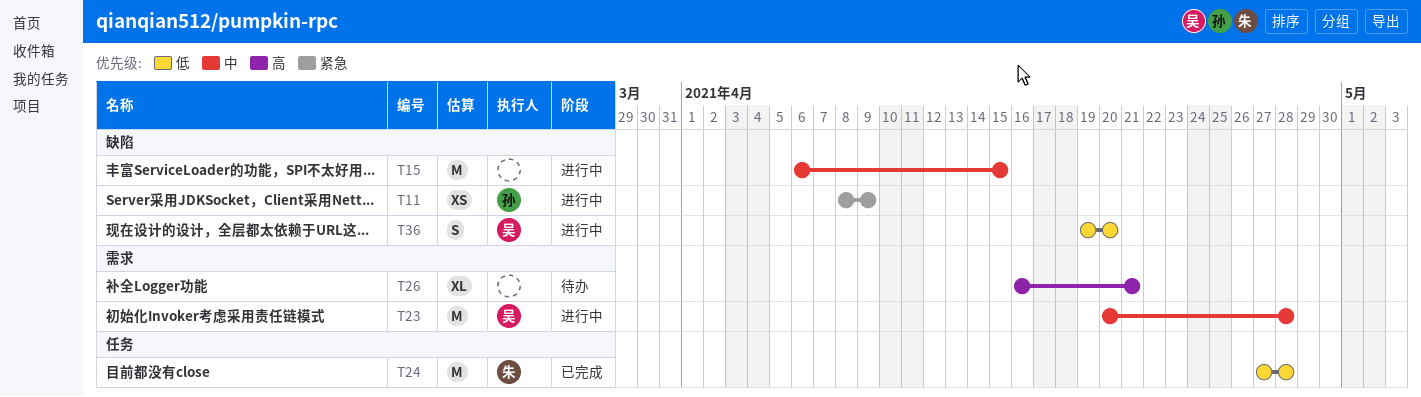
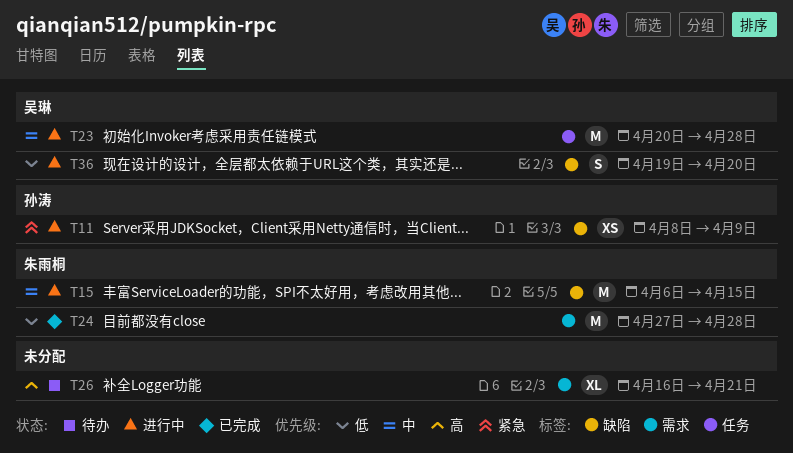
T15, owner: none -> 朱雨桐
T23, label: 需求 -> 任务
T24, label: 任务 -> 需求

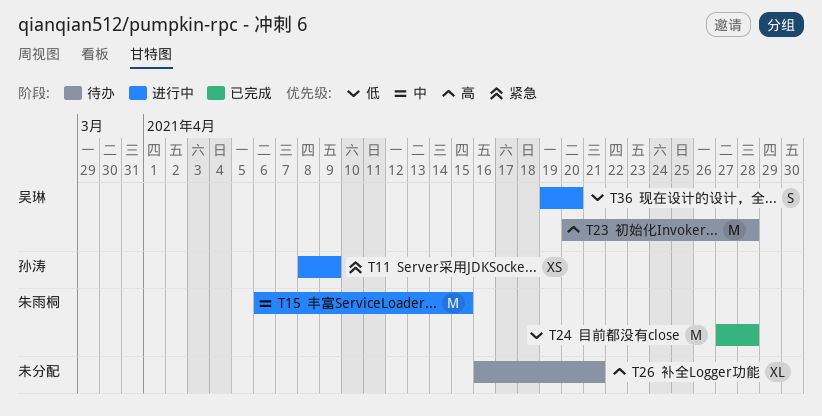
T23, status: 进行中 -> 待办
T23, priority: 中 -> 高

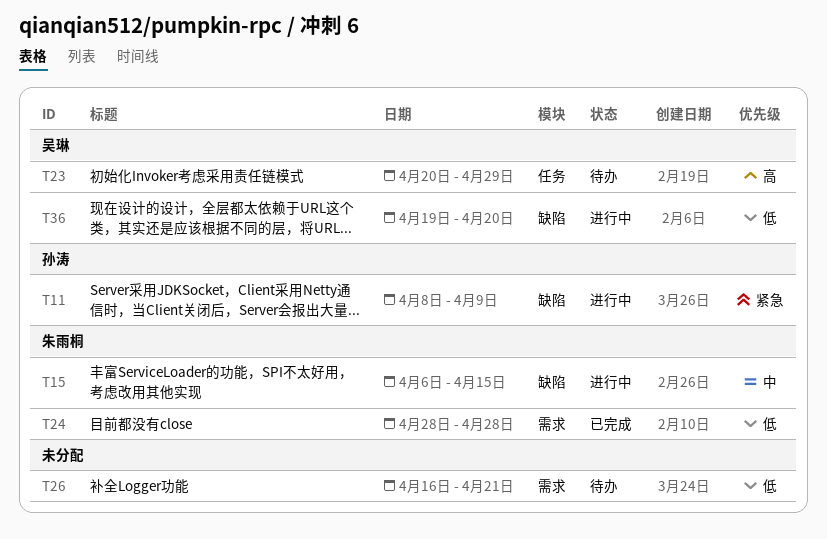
T23, due: Apr 28 -> Apr 29
T24, start: Apr 27 -> Apr 28
T26, priority: 高 -> 低

